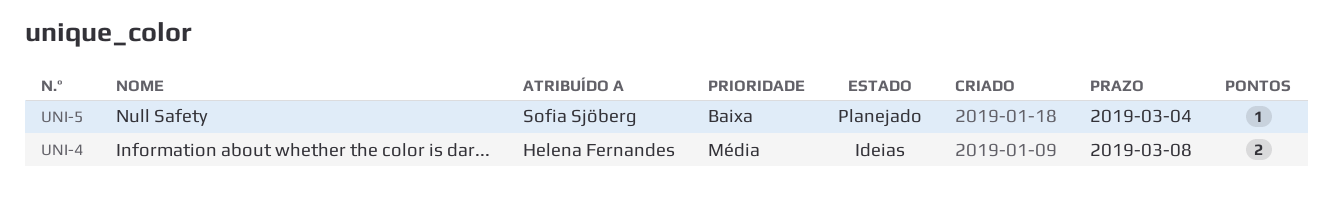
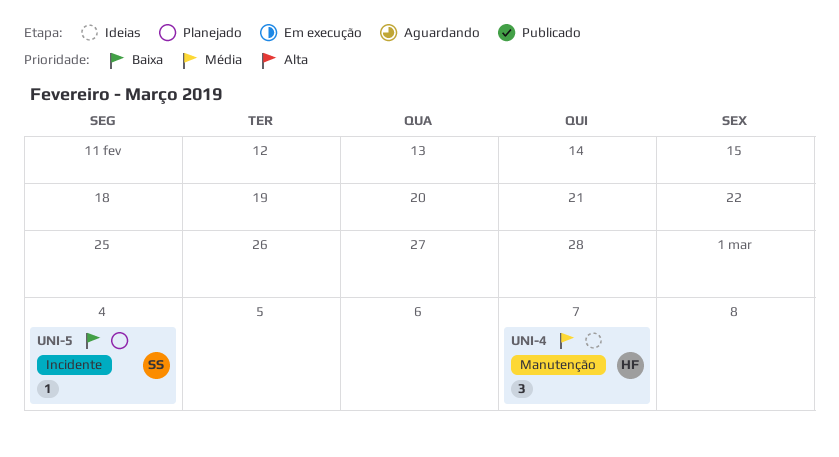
UNI-4, estimate: 2 -> 3
UNI-4, due: Mar 8 -> Mar 7

